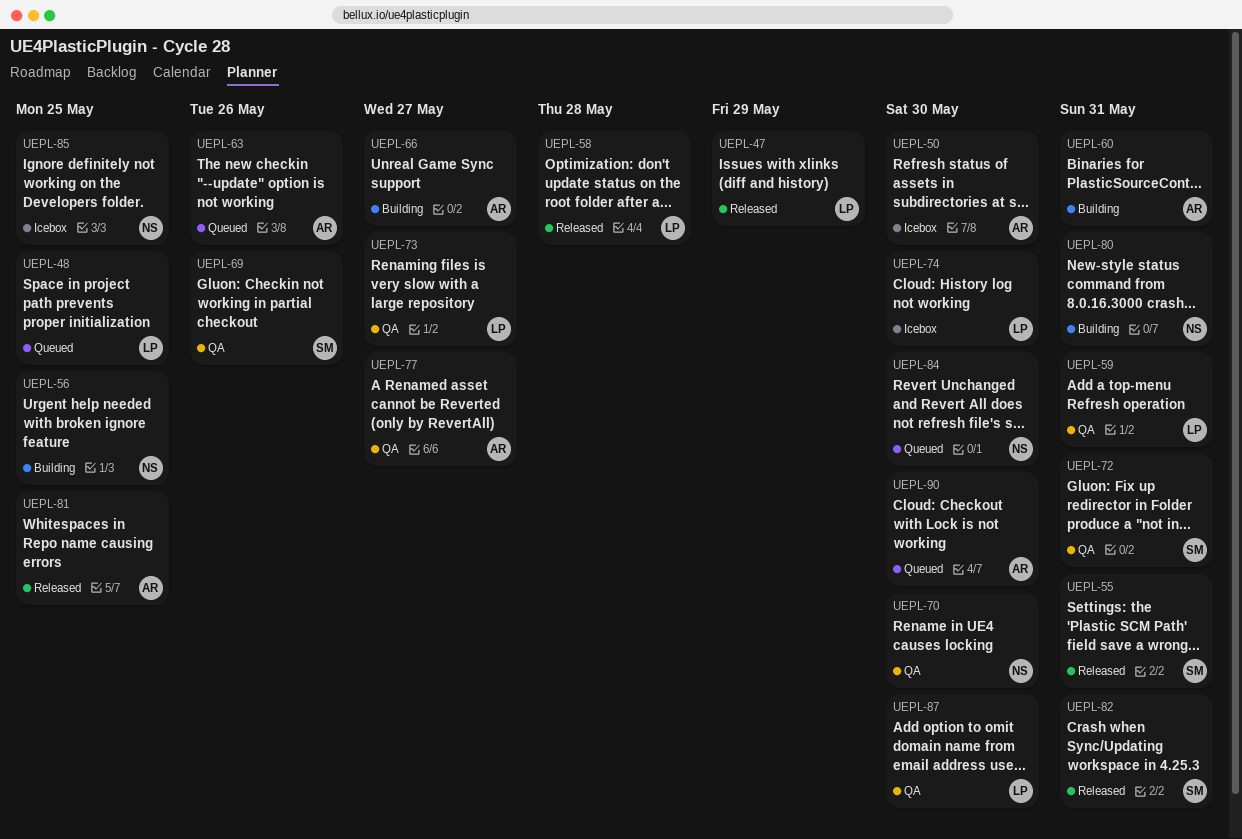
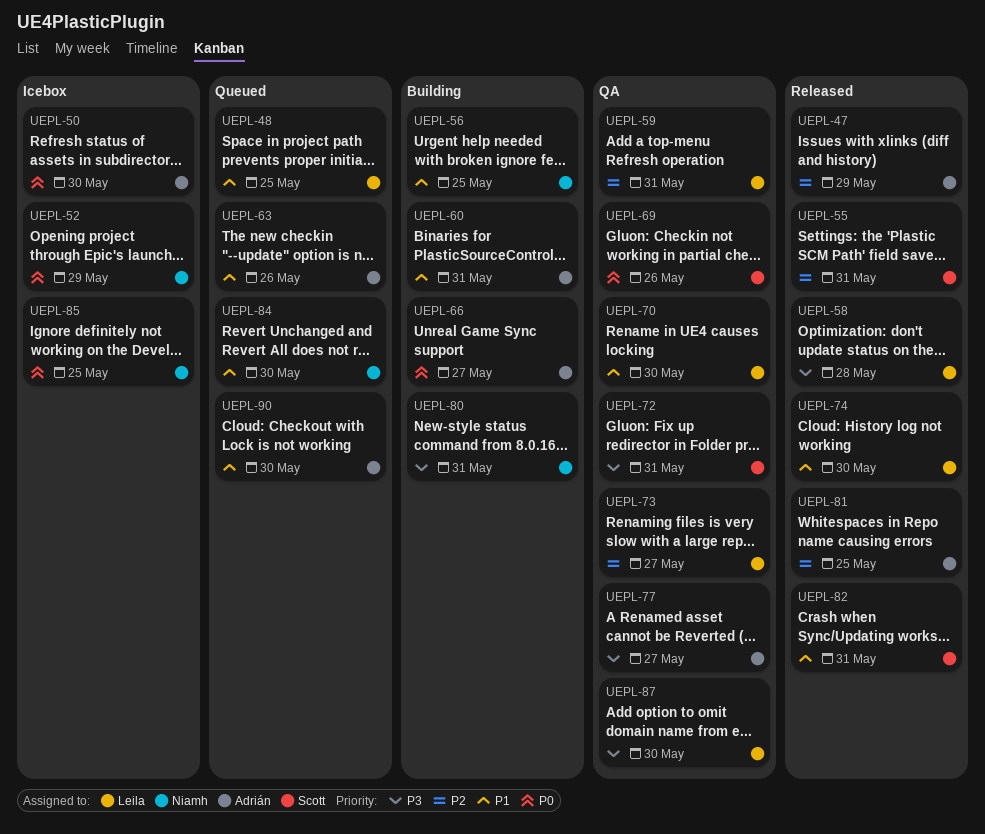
UEPL-47, owner: Leila -> Adrián
UEPL-52: none -> present
UEPL-70, owner: Niamh -> Leila
UEPL-74, status: Icebox -> Released

